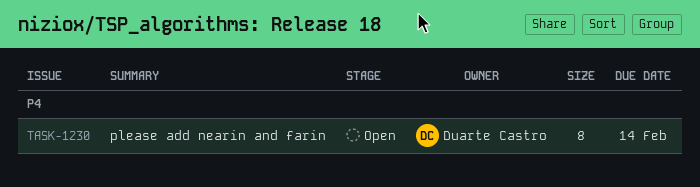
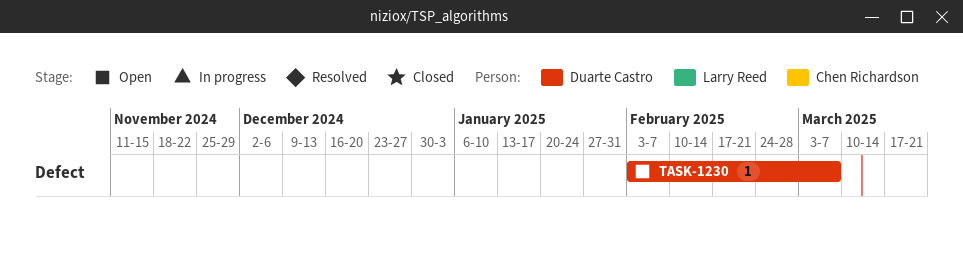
TASK-1230, estimate: 8 -> 1
TASK-1230, due: Feb 14 -> Mar 7

